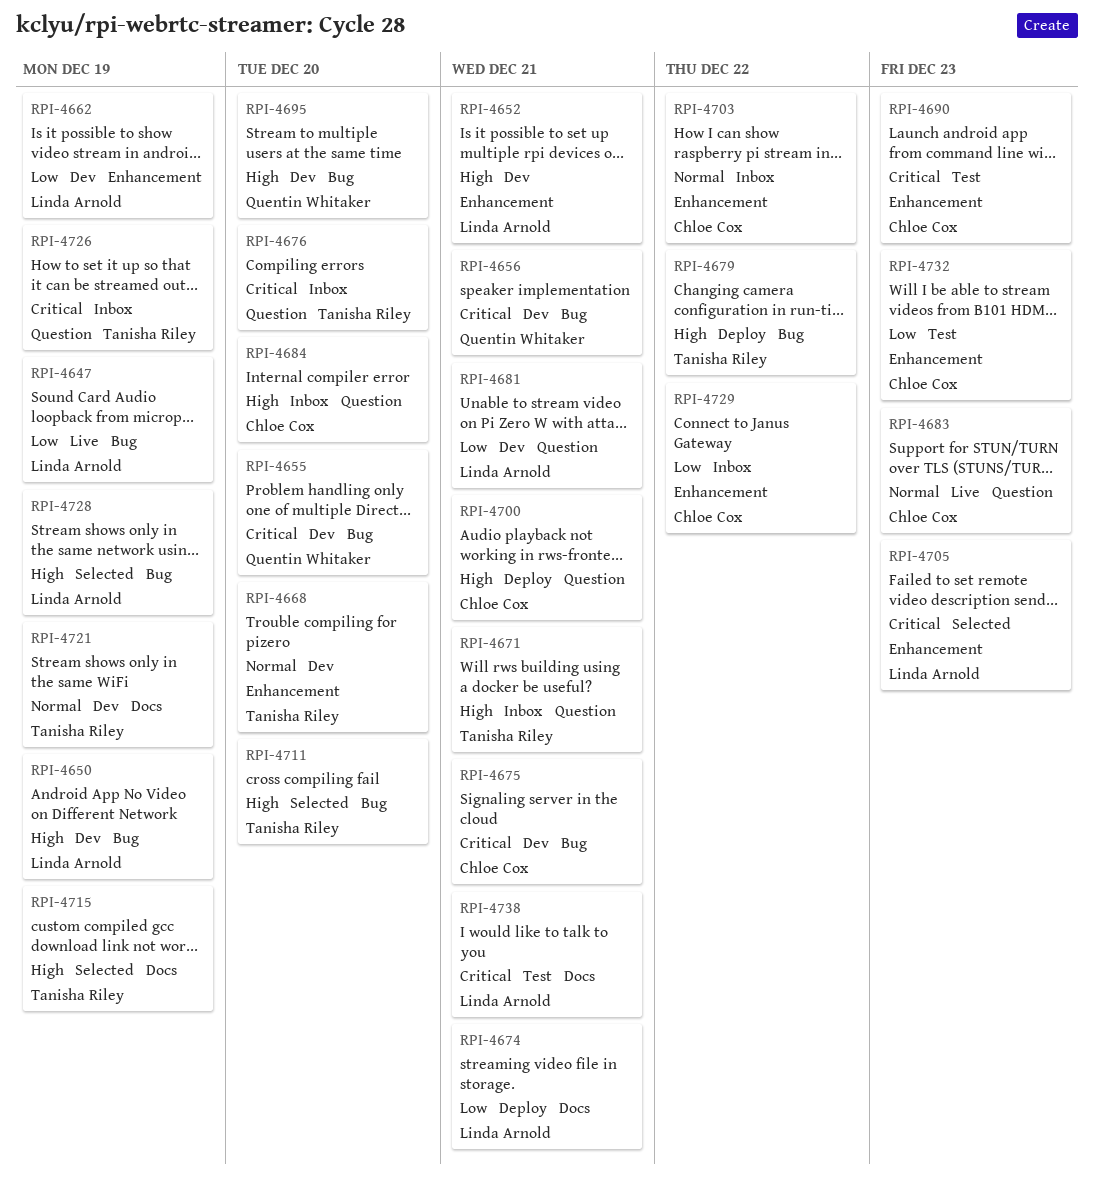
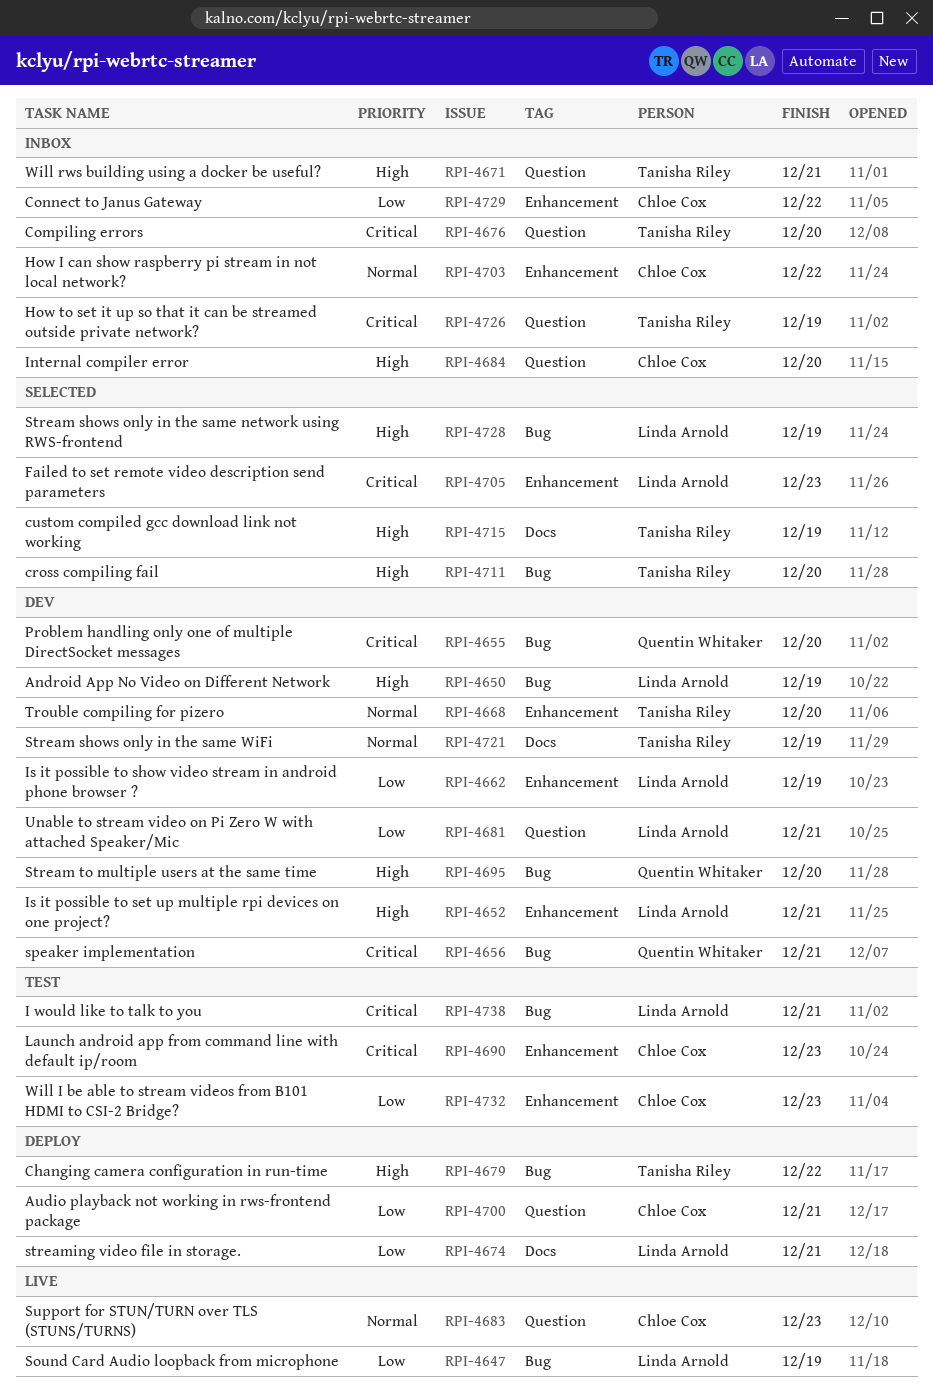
RPI-4675: present -> none
RPI-4700, priority: High -> Low
RPI-4738, label: Docs -> Bug

